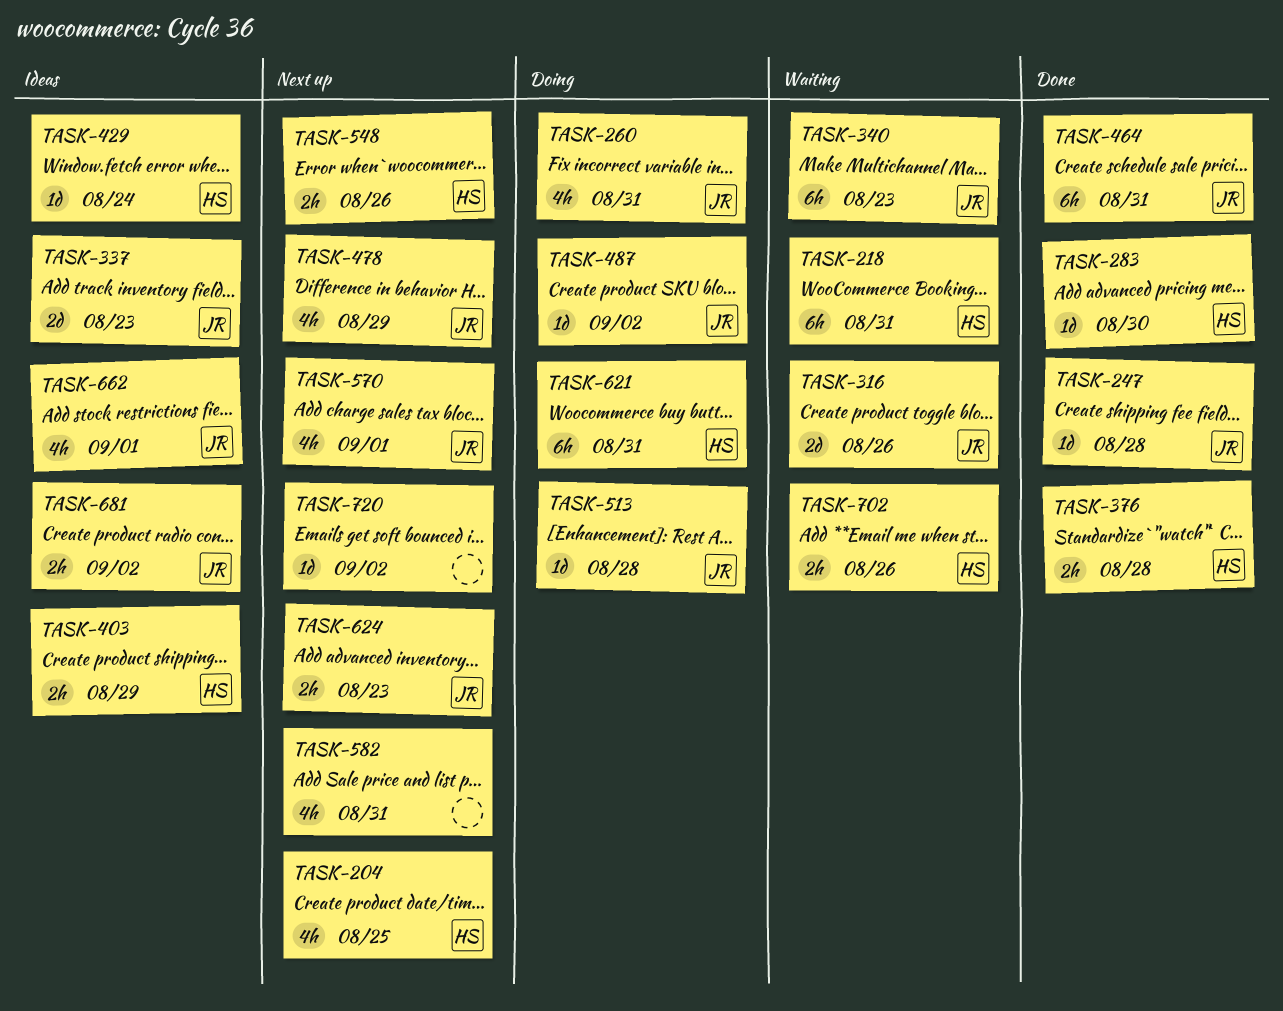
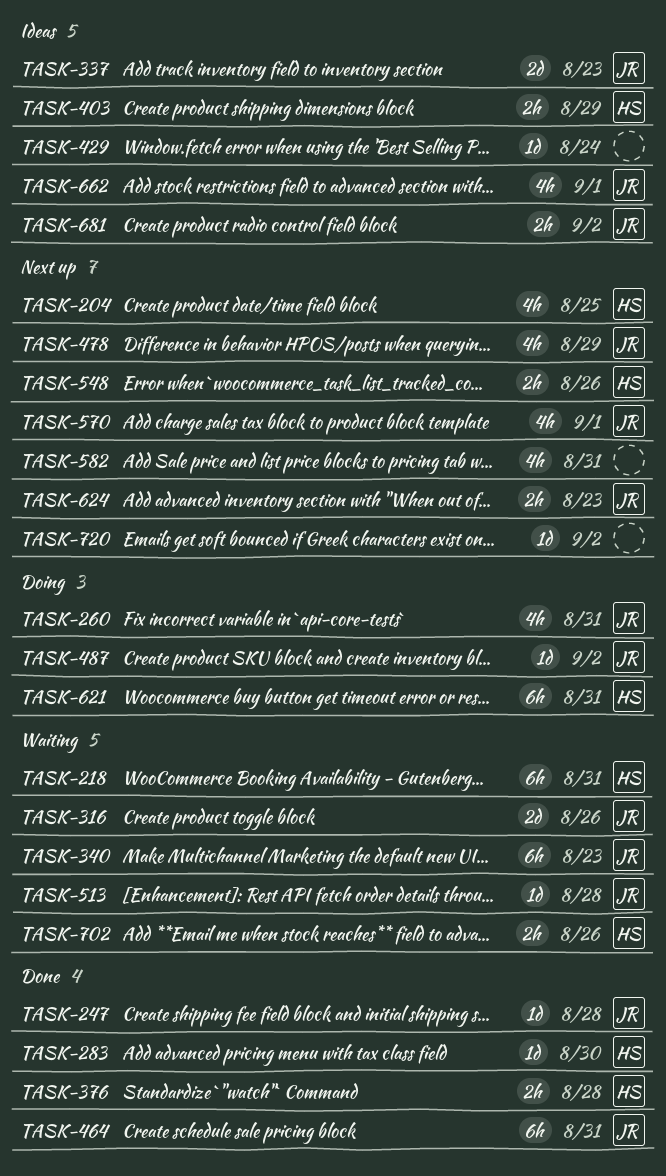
TASK-429, owner: HS -> none
TASK-513, status: Doing -> Waiting

